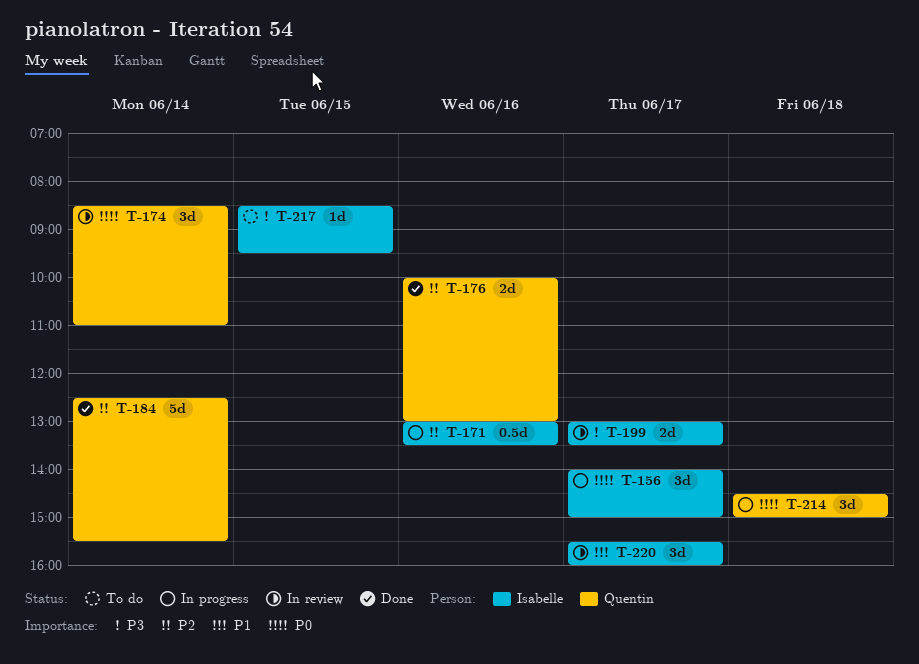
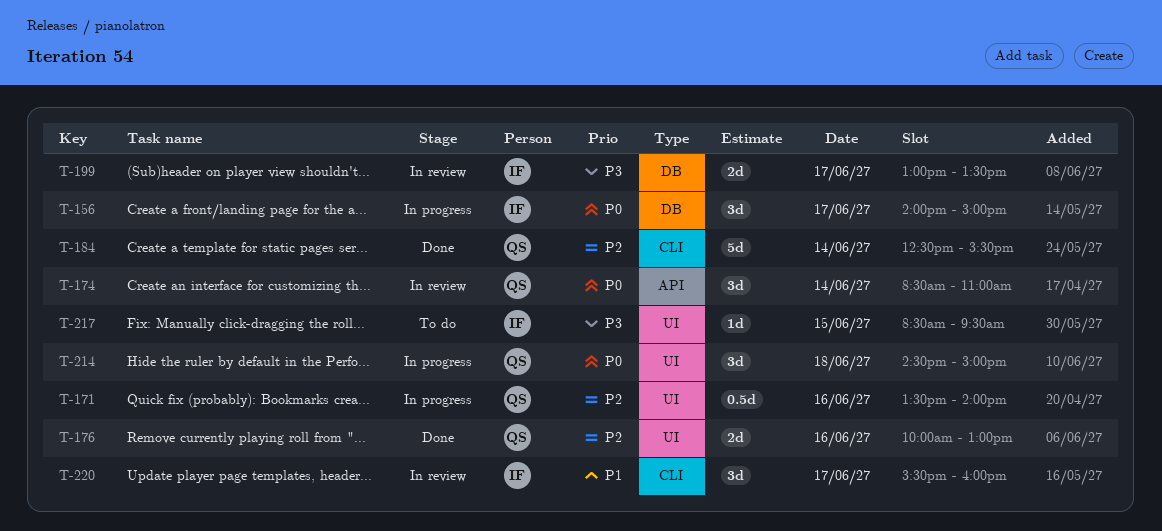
T-171, owner: Isabelle -> Quentin
T-171, begins: 13:00 -> 13:30
T-171, ends: 13:30 -> 14:00

